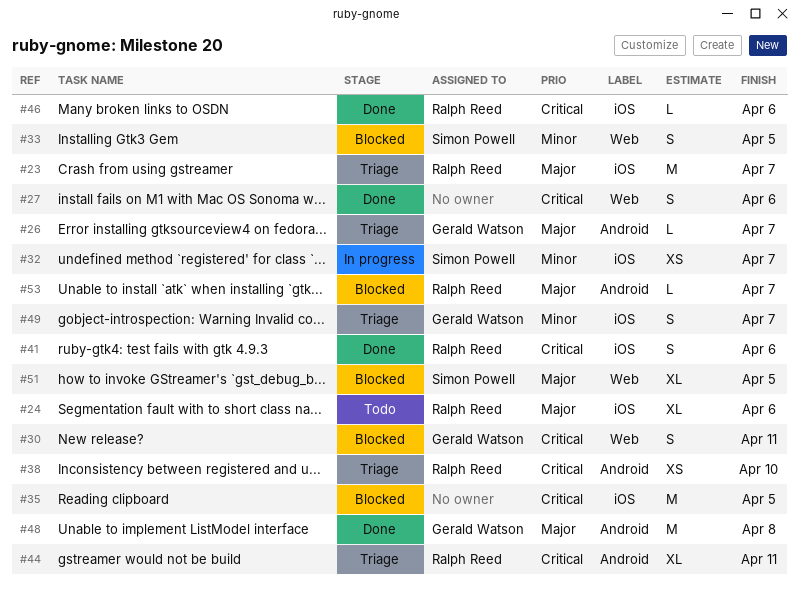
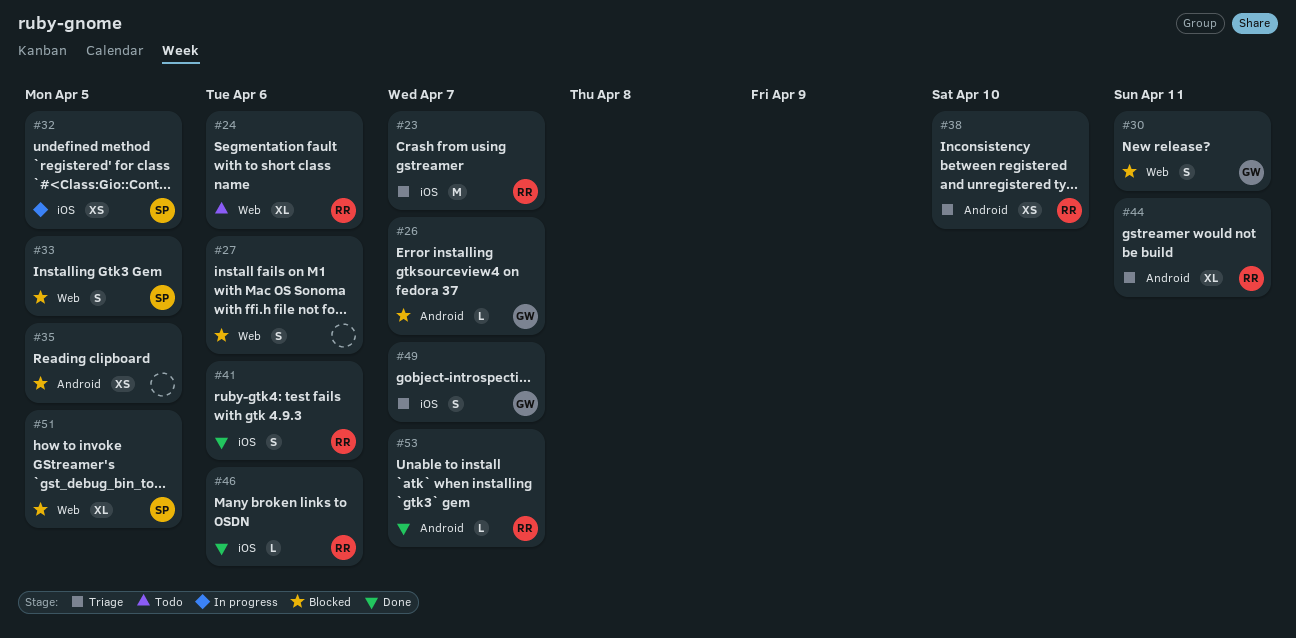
#24, label: iOS -> Web
#26, status: Triage -> Blocked
#27, status: Done -> Blocked
#32, due: Apr 7 -> Apr 5
#35, label: iOS -> Android
#35, estimate: M -> XS
#48: present -> none
#53, status: Blocked -> Done

